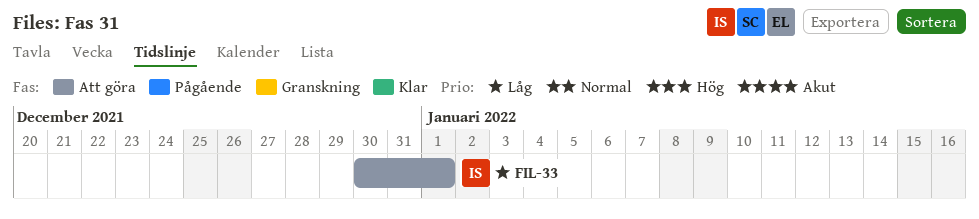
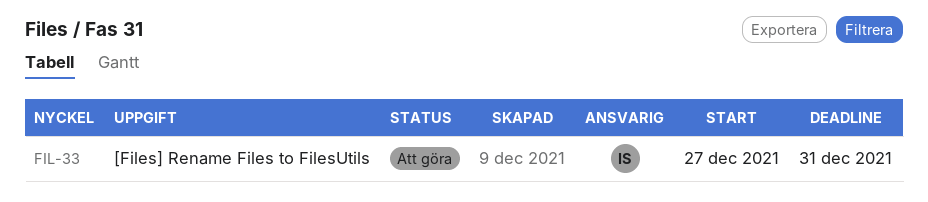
FIL-33, start: Dec 30 -> Dec 27
FIL-33, due: Jan 1 -> Dec 31

